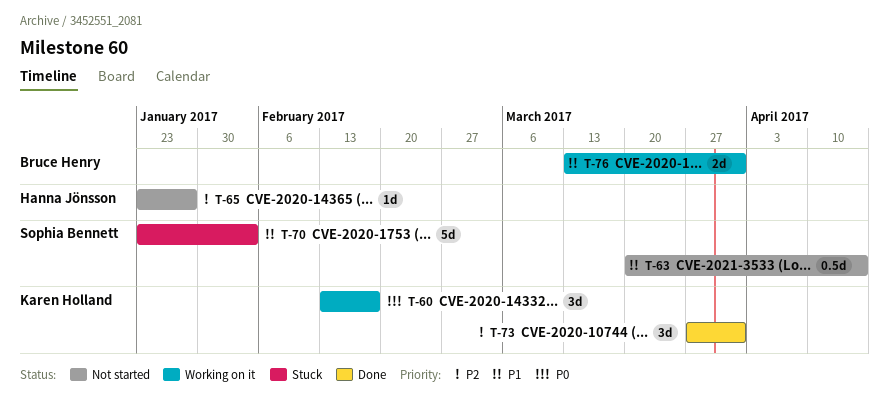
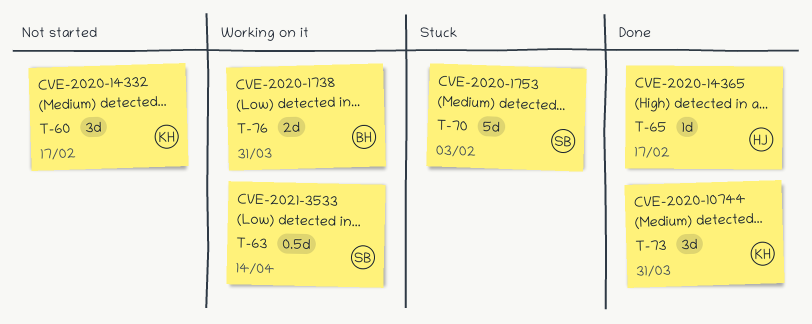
T-60, status: Working on it -> Not started
T-63, status: Not started -> Working on it
T-65, status: Not started -> Done
T-65, due: Jan 27 -> Feb 17

